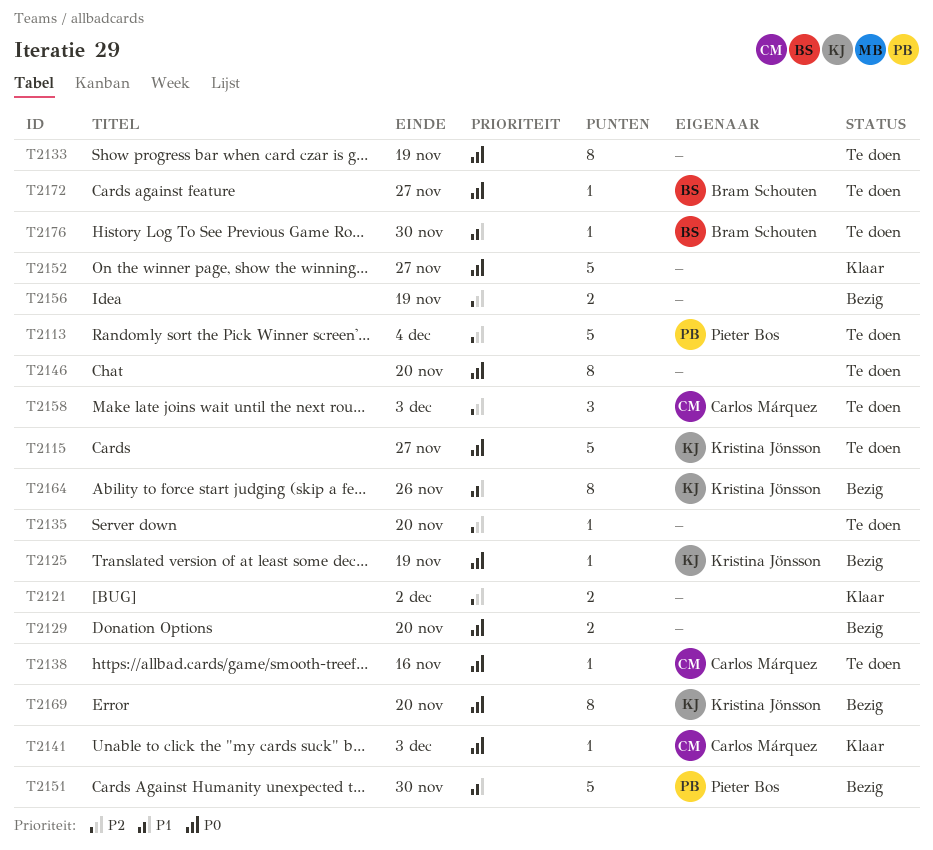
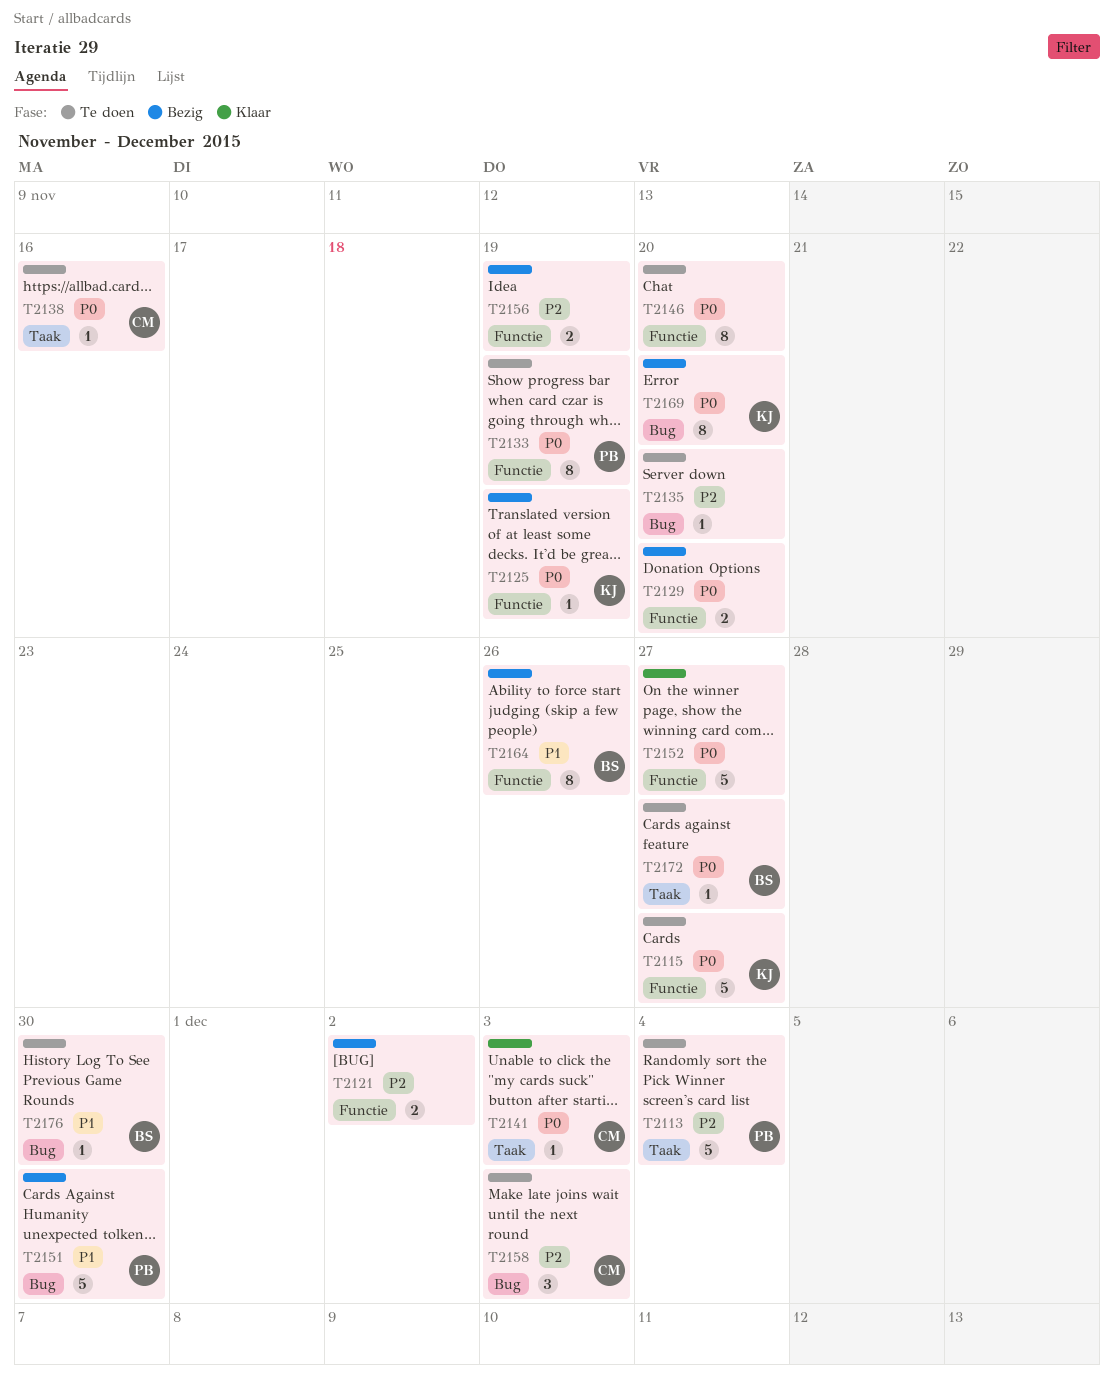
T2121, status: Klaar -> Bezig
T2133, owner: none -> Pieter Bos
T2164, owner: Kristina Jönsson -> Bram Schouten

